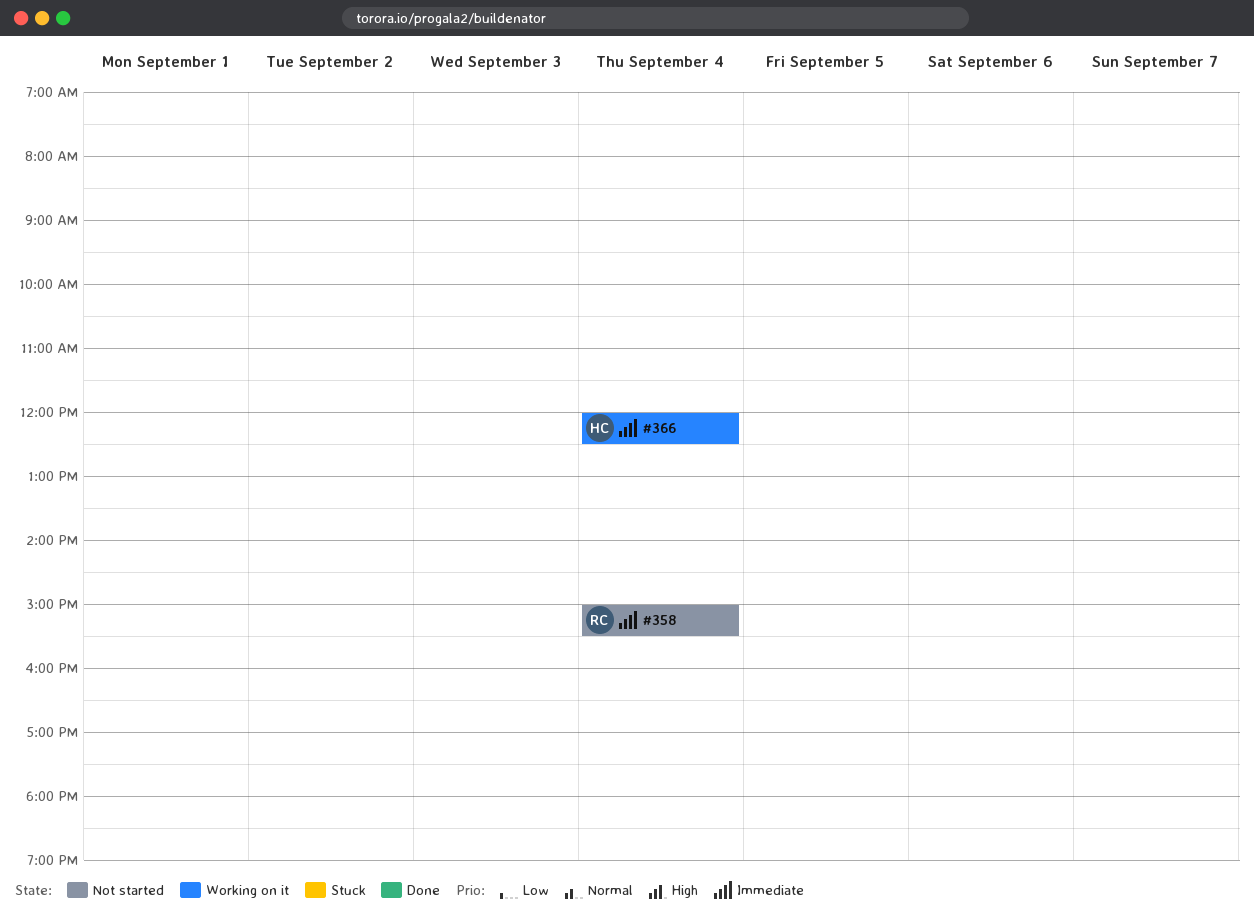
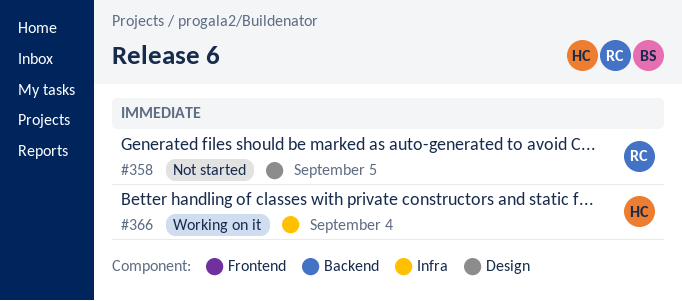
#358, day: Sep 4 -> Sep 5

